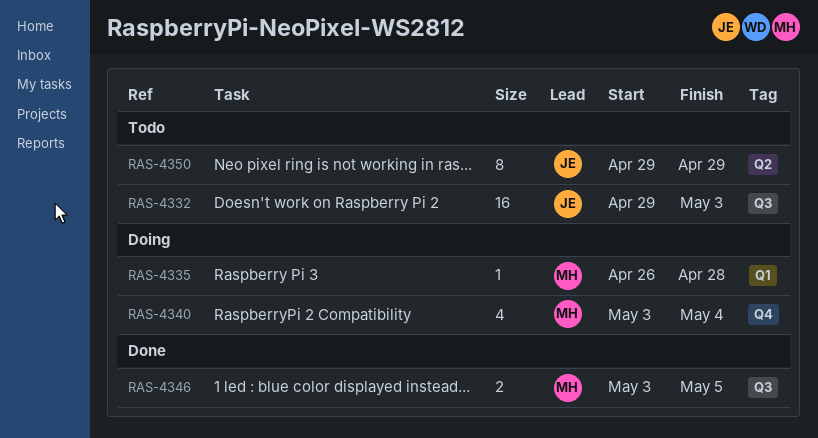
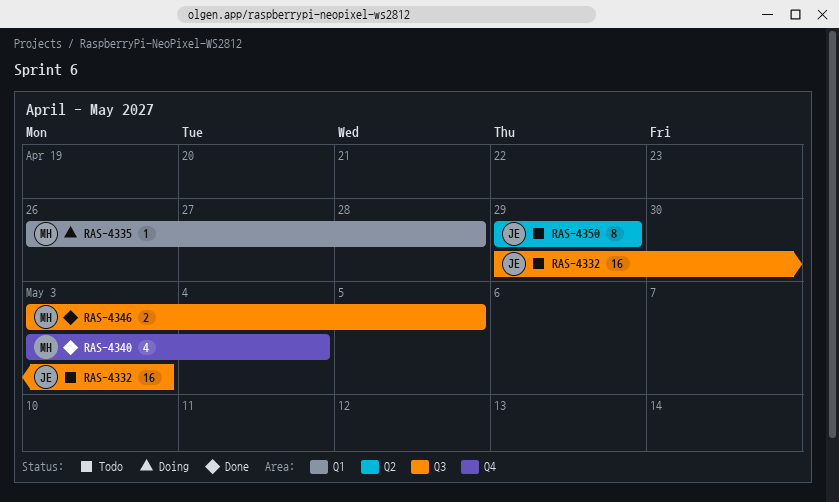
RAS-4340, status: Doing -> Done

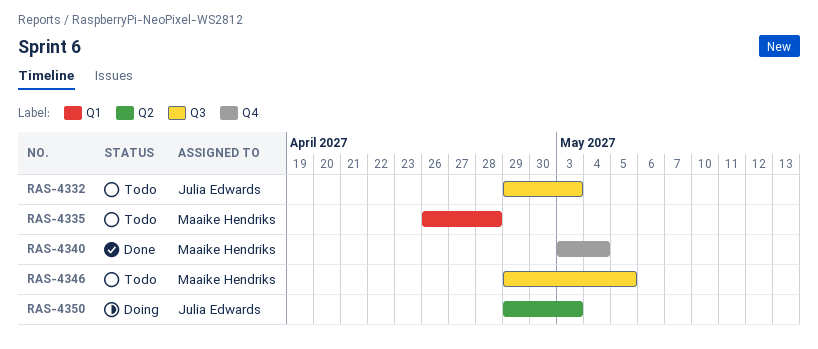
RAS-4335, status: Doing -> Todo
RAS-4346, status: Done -> Todo
RAS-4346, start: May 3 -> Apr 29
RAS-4350, status: Todo -> Doing
RAS-4350, due: Apr 29 -> May 3

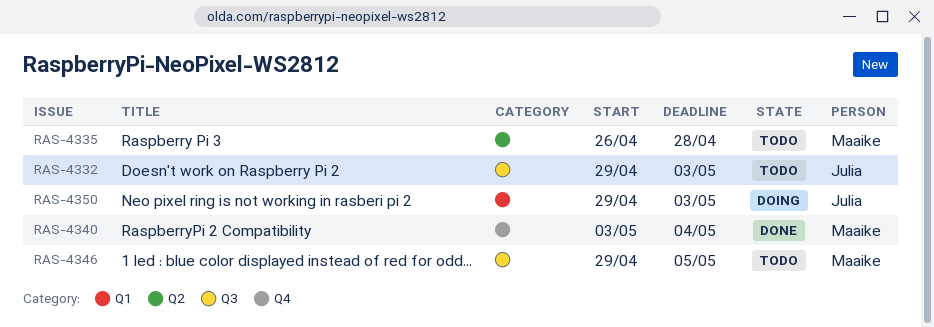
RAS-4335, label: Q1 -> Q2
RAS-4350, label: Q2 -> Q1

